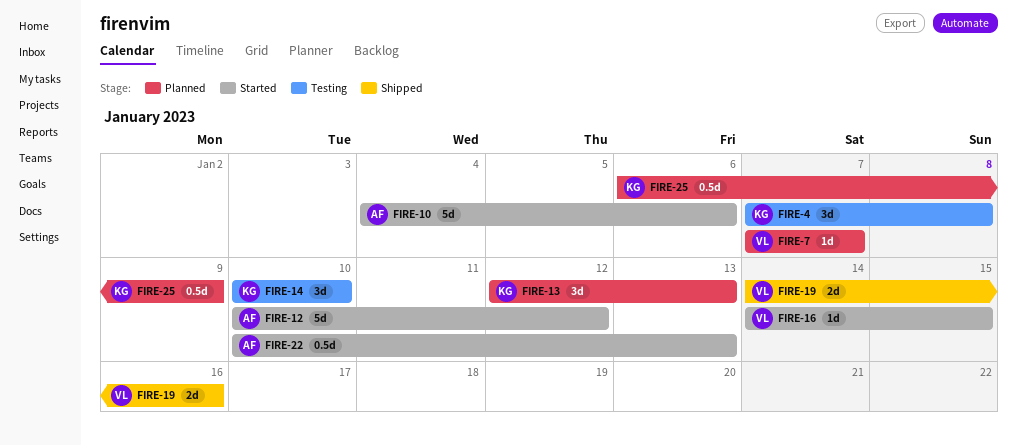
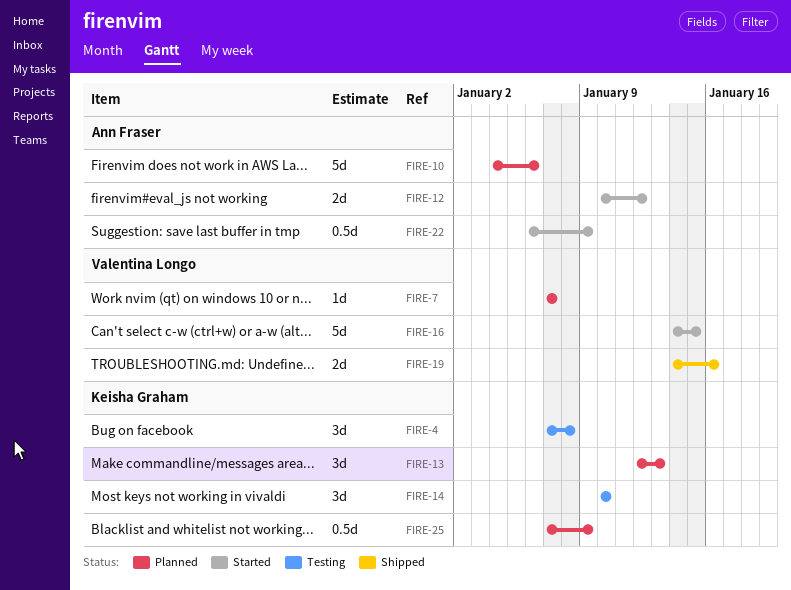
FIRE-10, status: Started -> Planned
FIRE-12, estimate: 5d -> 2d
FIRE-16, estimate: 1d -> 5d
FIRE-22, start: Jan 10 -> Jan 6
FIRE-22, due: Jan 13 -> Jan 9
FIRE-25, start: Jan 6 -> Jan 7

